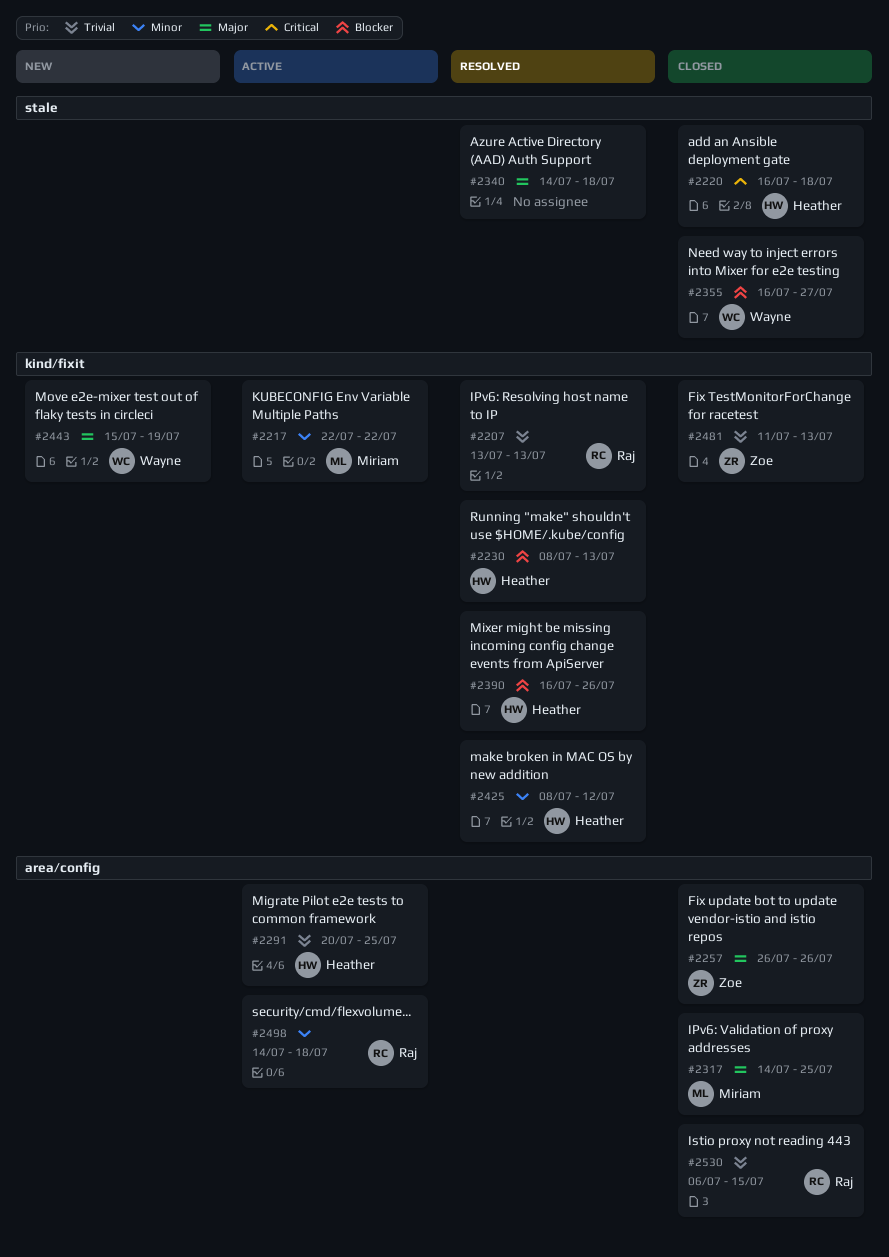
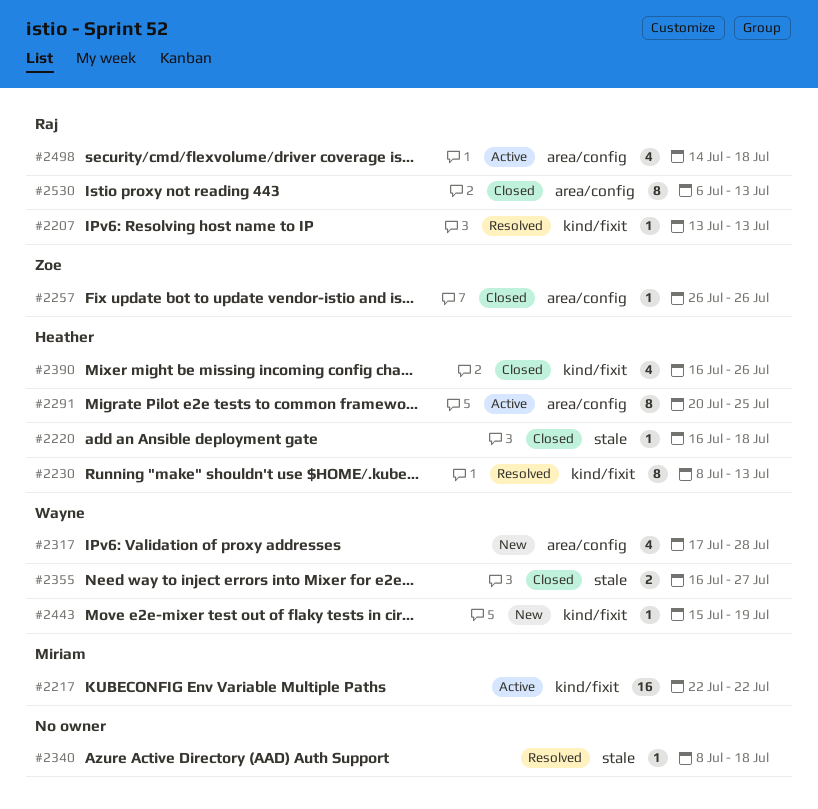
#2317, status: Closed -> New
#2317, owner: Miriam -> Wayne
#2317, start: Jul 14 -> Jul 17
#2317, due: Jul 25 -> Jul 28
#2340, start: Jul 14 -> Jul 8
#2390, status: Resolved -> Closed
#2425: present -> none
#2481: present -> none
#2530, due: Jul 15 -> Jul 13

